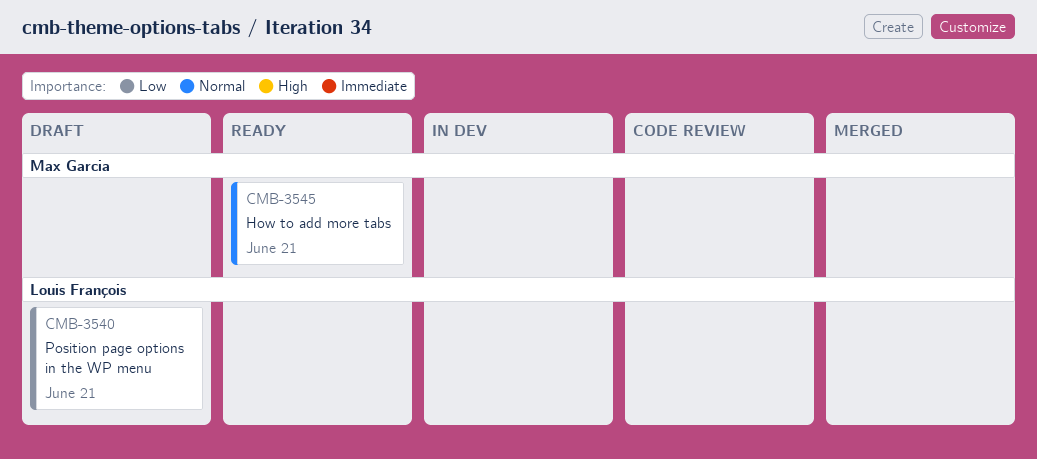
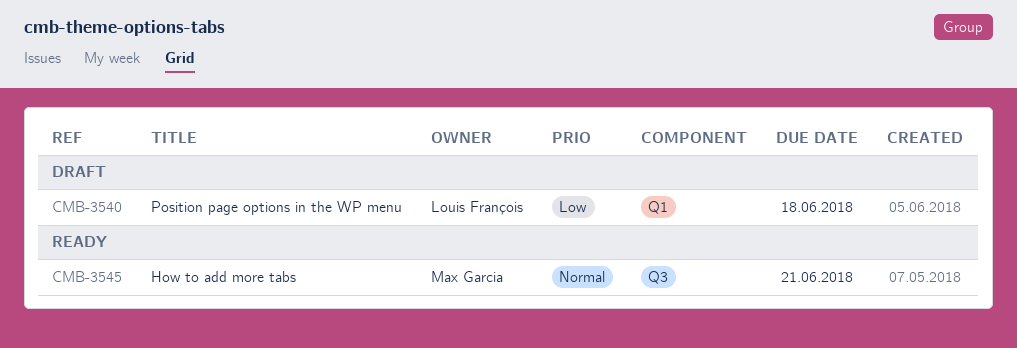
CMB-3540, due: Jun 21 -> Jun 18

